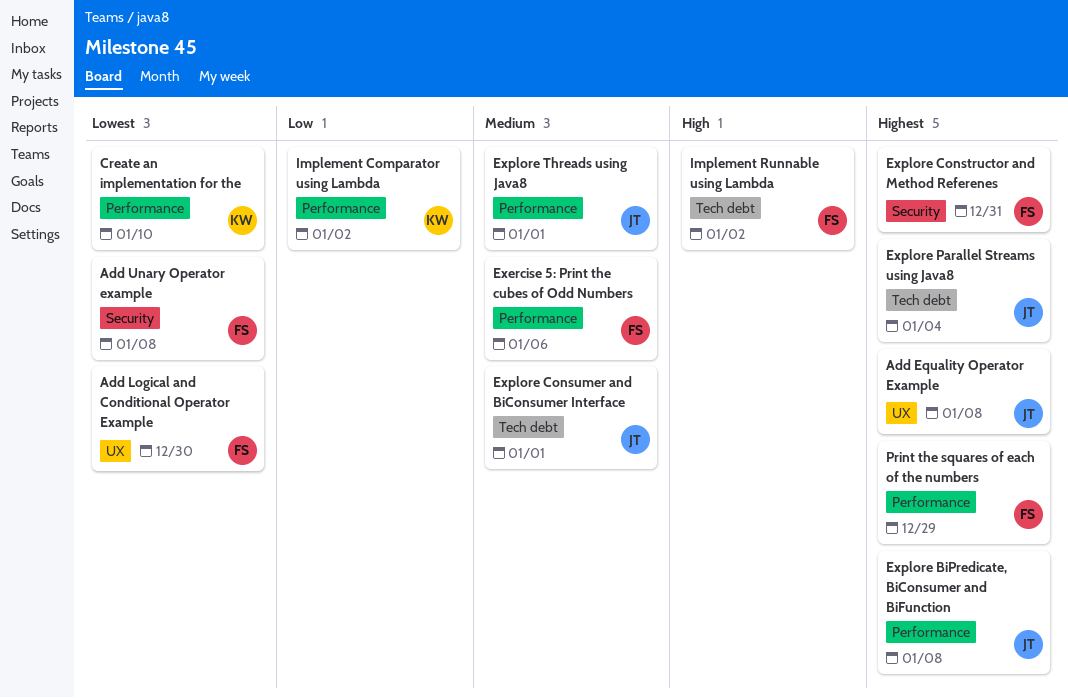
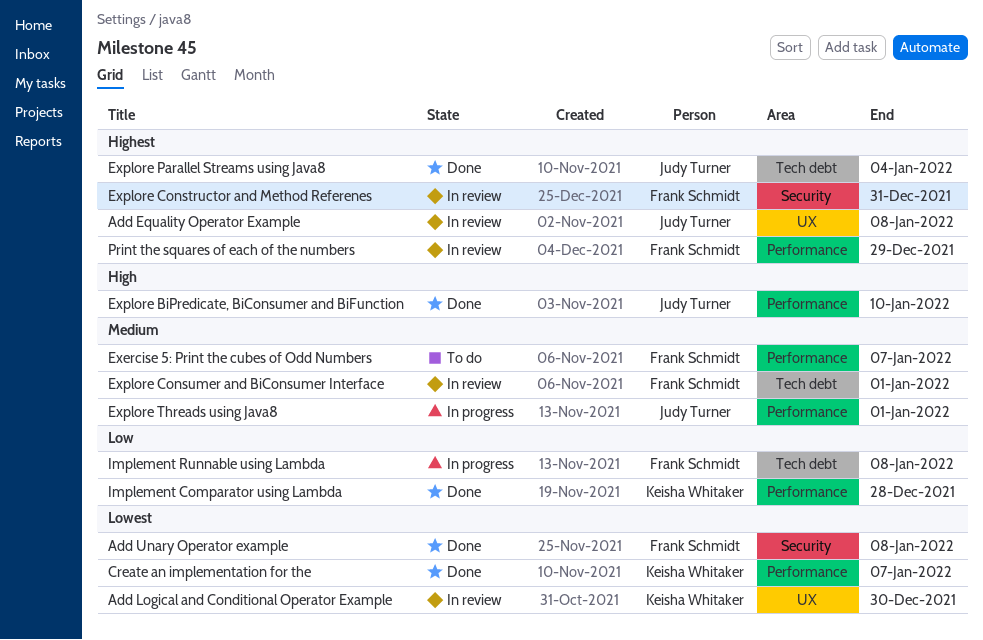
Add Logical and Conditional Operator Example, owner: Frank Schmidt -> Keisha Whitaker
Create an implementation for the, due: Jan 10 -> Jan 7
Exercise 5: Print the cubes of Odd Numbers, due: Jan 6 -> Jan 7
Explore BiPredicate, BiConsumer and BiFunction, priority: Highest -> High
Explore BiPredicate, BiConsumer and BiFunction, due: Jan 8 -> Jan 10
Explore Consumer and BiConsumer Interface, owner: Judy Turner -> Frank Schmidt
Implement Comparator using Lambda, due: Jan 2 -> Dec 28
Implement Runnable using Lambda, priority: High -> Low
Implement Runnable using Lambda, due: Jan 2 -> Jan 8

